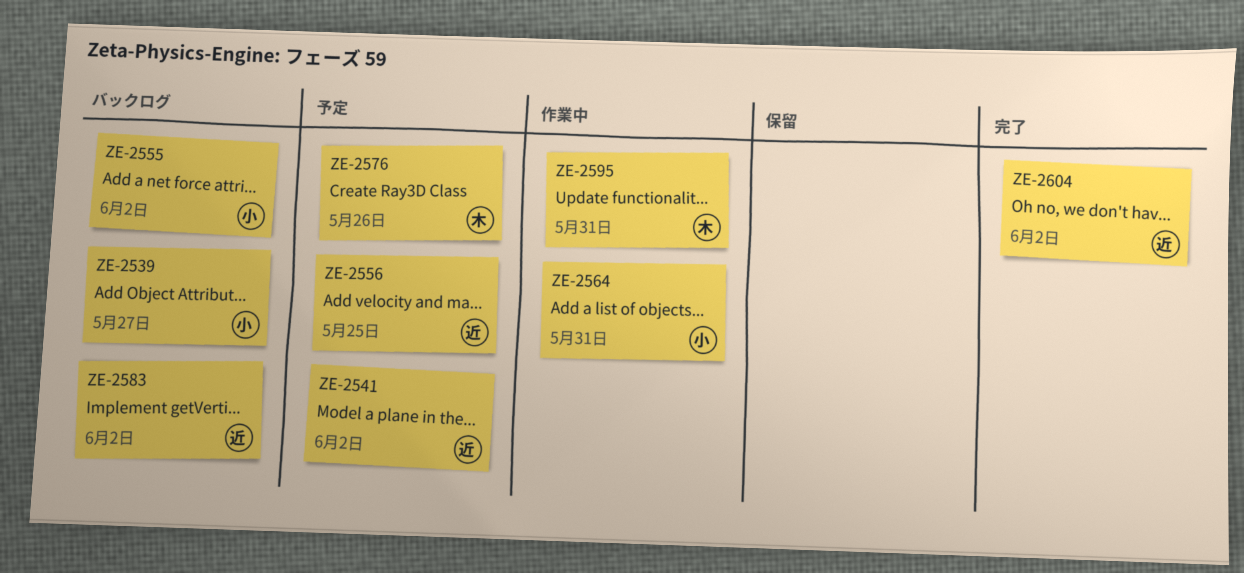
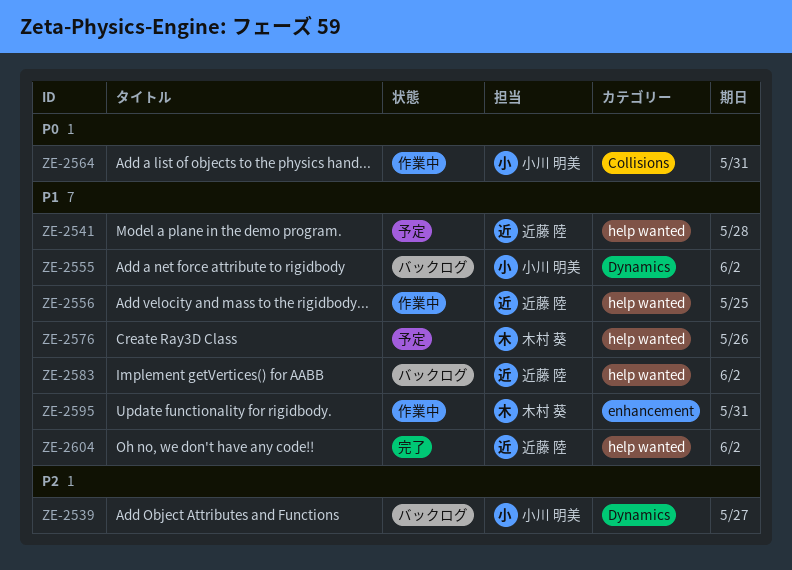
ZE-2541, due: Jun 2 -> May 28
ZE-2556, status: 予定 -> 作業中

